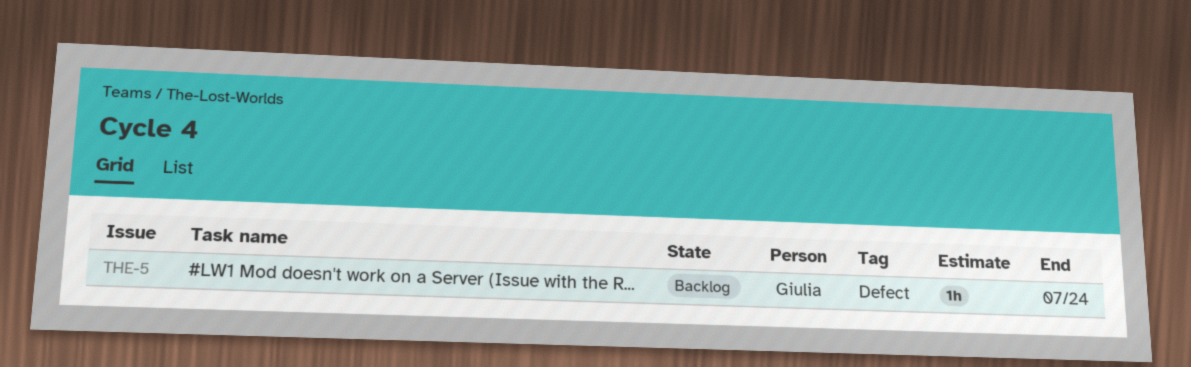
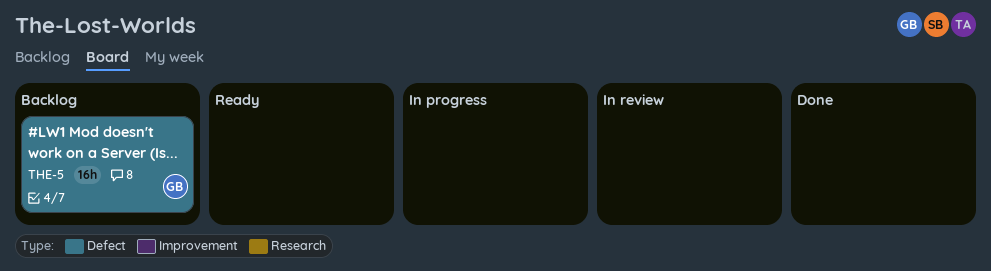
THE-5, estimate: 1h -> 16h

